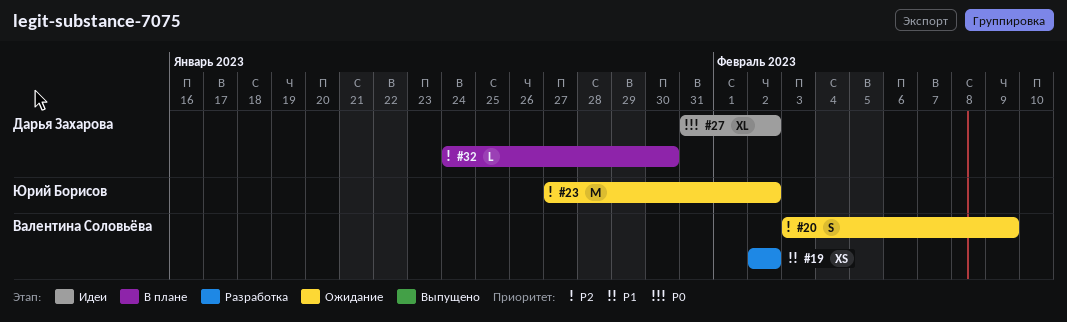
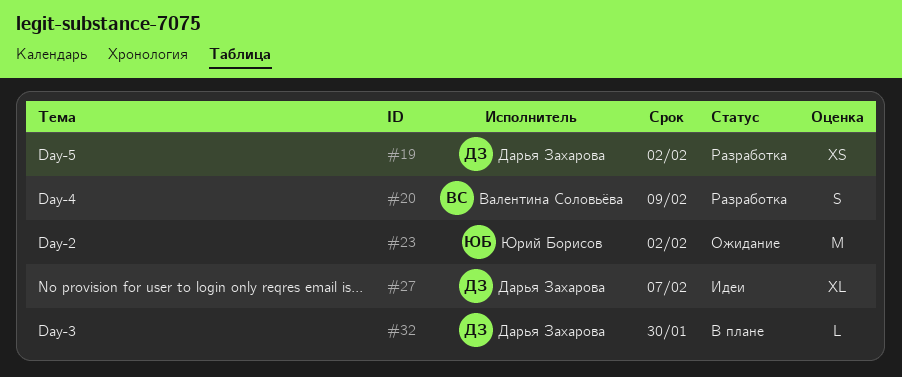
#19, owner: Валентина Соловьёва -> Дарья Захарова
#20, status: Ожидание -> Разработка
#27, due: Feb 2 -> Feb 7

